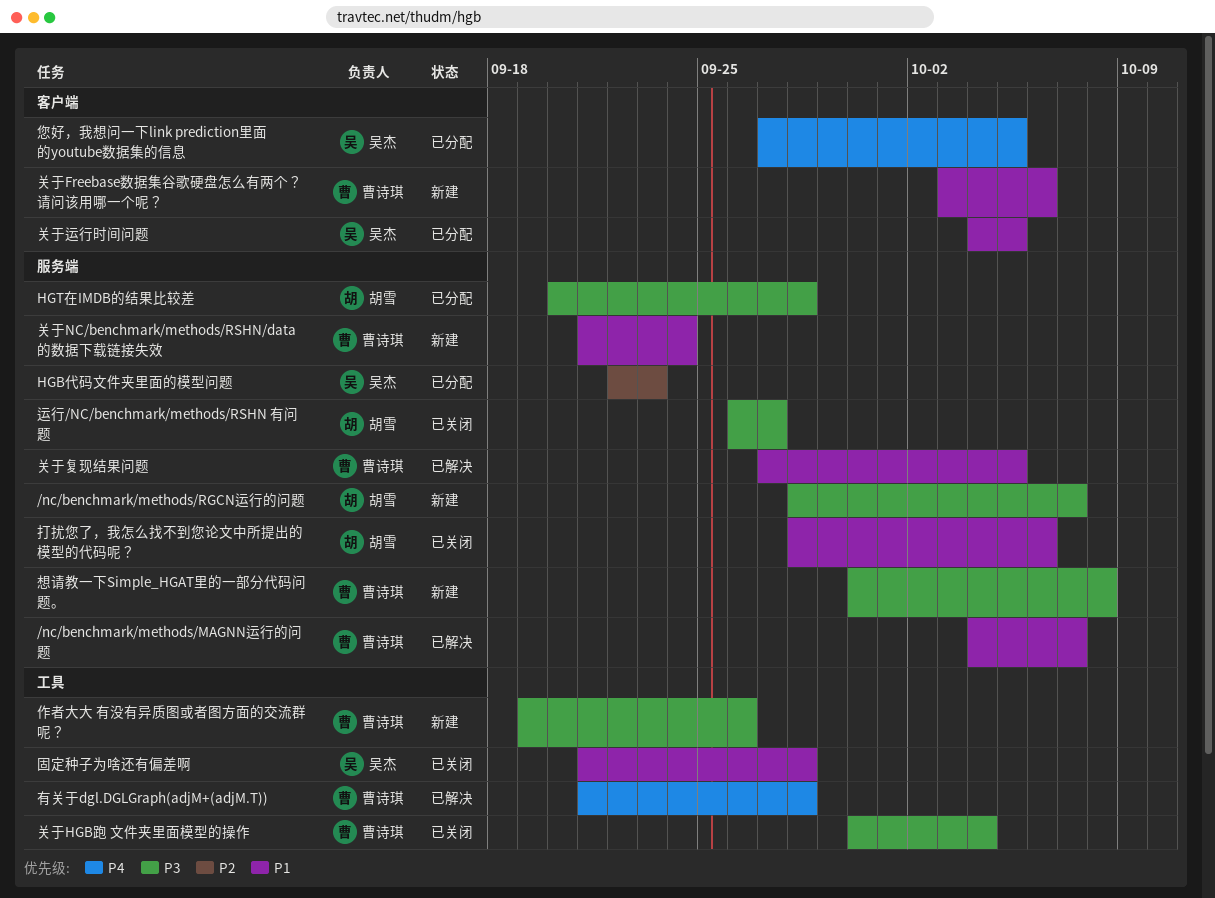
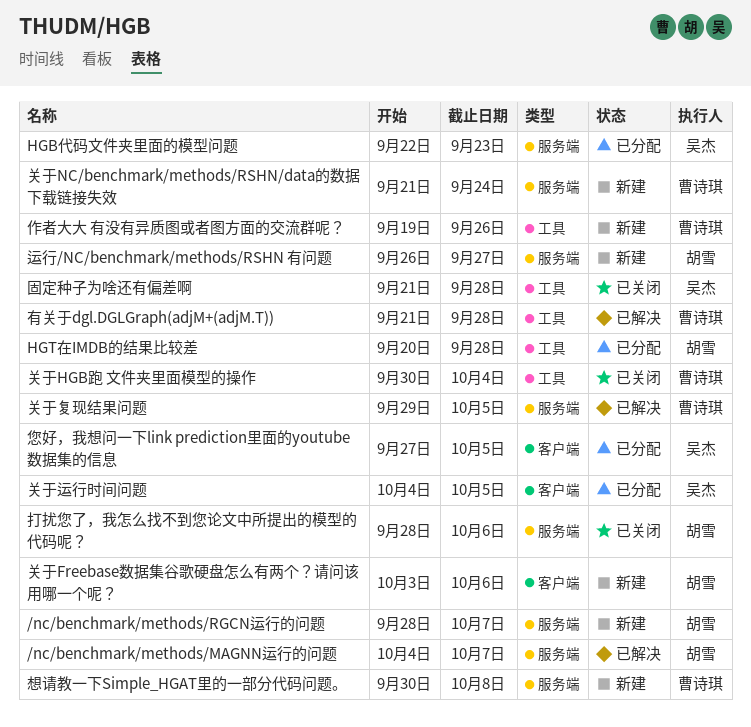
/nc/benchmark/methods/MAGNN运行的问题, owner: 曹诗琪 -> 胡雪
HGT在IMDB的结果比较差, label: 服务端 -> 工具
关于Freebase数据集谷歌硬盘怎么有两个？请问该用哪一个呢？, owner: 曹诗琪 -> 胡雪
关于复现结果问题, start: Sep 27 -> Sep 29
运行/NC/benchmark/methods/RSHN 有问题, status: 已关闭 -> 新建

